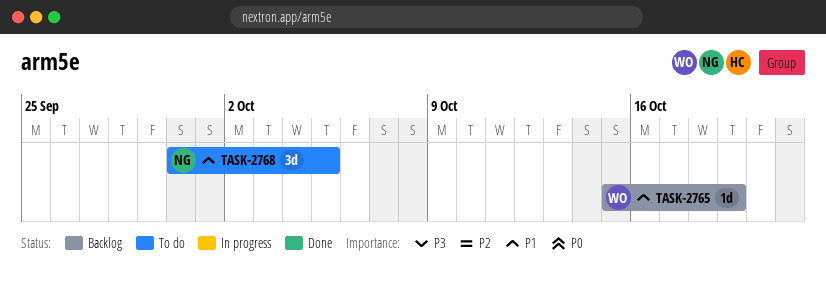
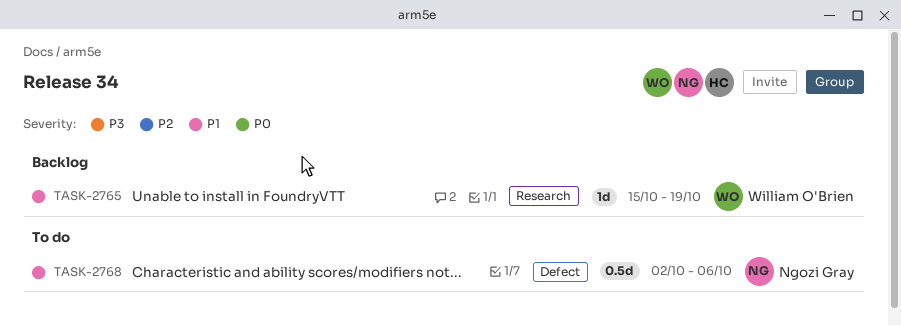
TASK-2768, estimate: 3d -> 0.5d
TASK-2768, start: Sep 30 -> Oct 2
TASK-2768, due: Oct 5 -> Oct 6

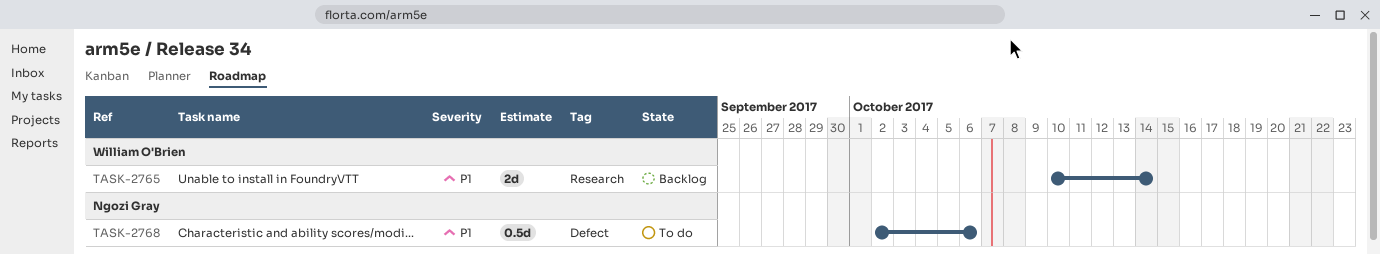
TASK-2765, estimate: 1d -> 2d
TASK-2765, start: Oct 15 -> Oct 10
TASK-2765, due: Oct 19 -> Oct 14

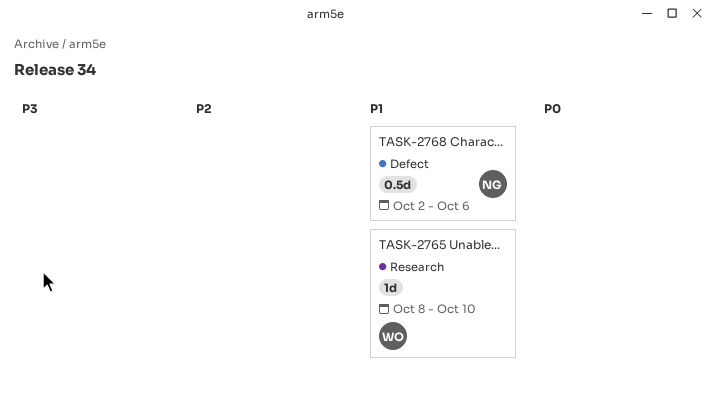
TASK-2765, estimate: 2d -> 1d
TASK-2765, start: Oct 10 -> Oct 8
TASK-2765, due: Oct 14 -> Oct 10

